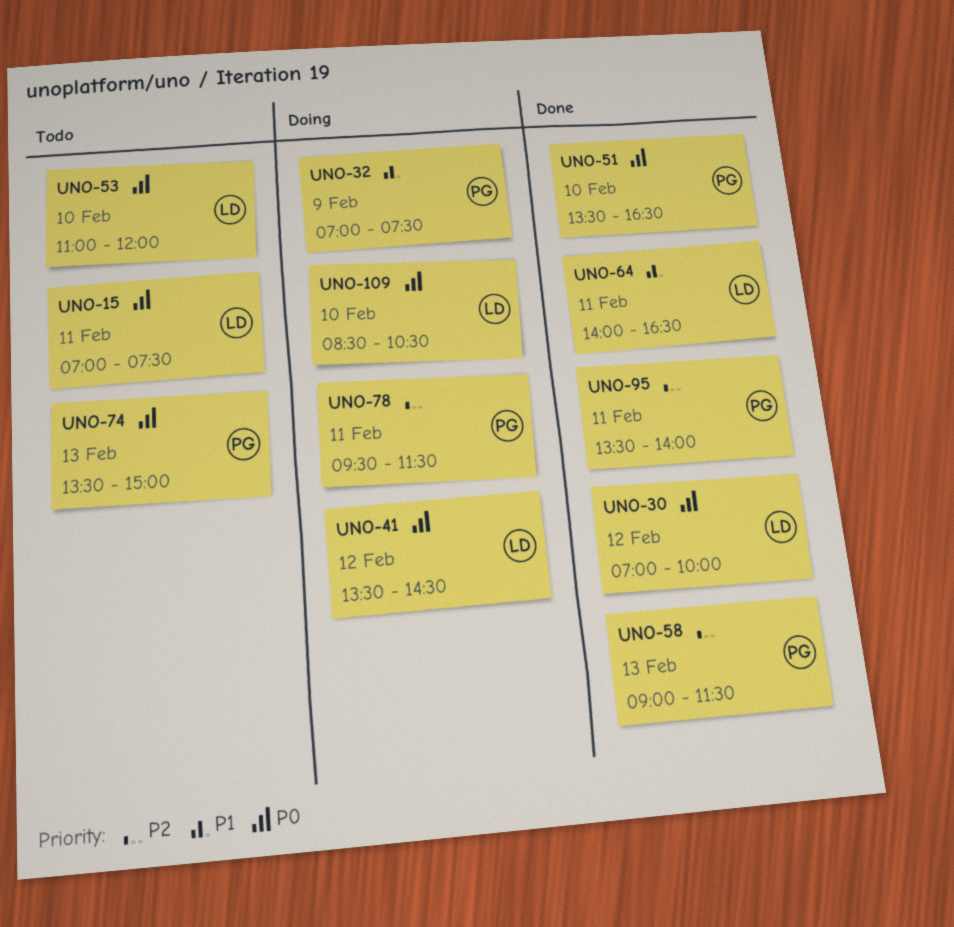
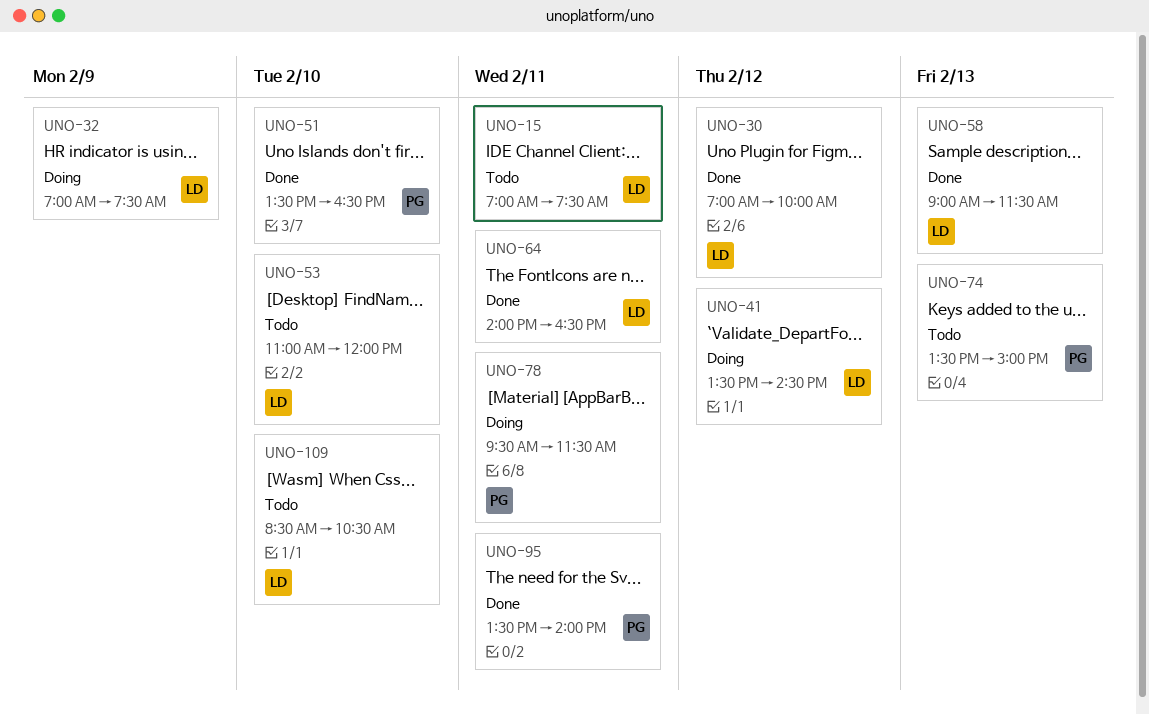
UNO-32, owner: PG -> LD
UNO-58, owner: PG -> LD
UNO-109, status: Doing -> Todo

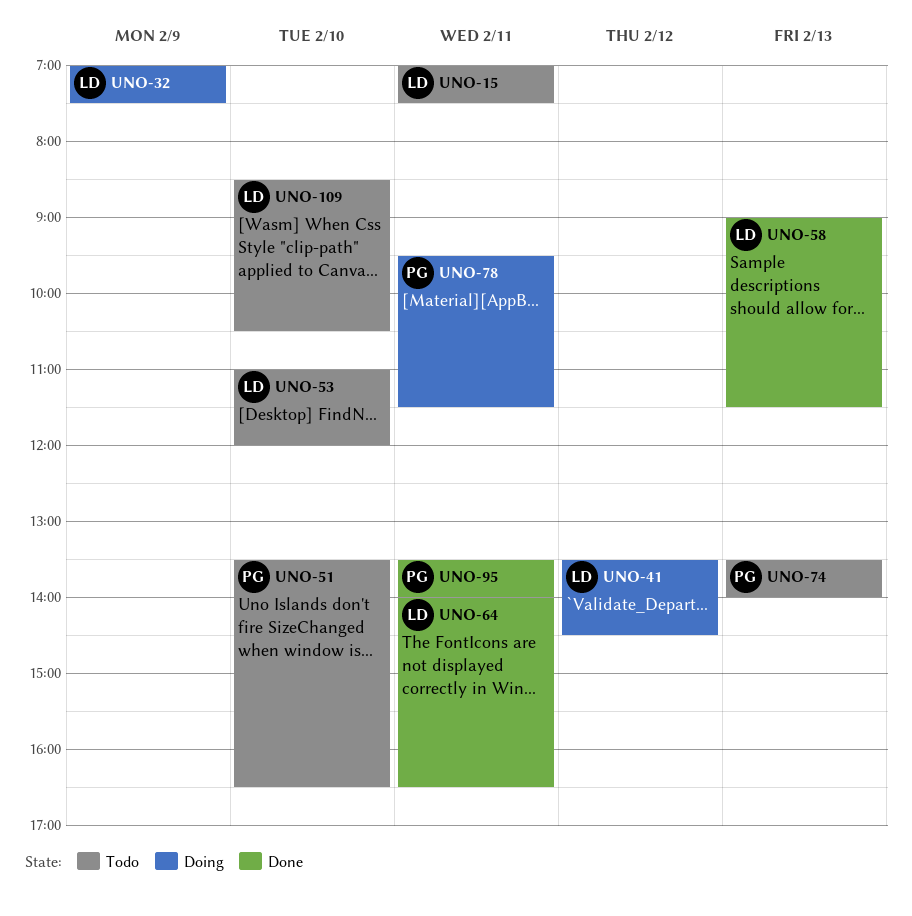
UNO-30: present -> none
UNO-51, status: Done -> Todo
UNO-74, ends: 15:00 -> 14:00

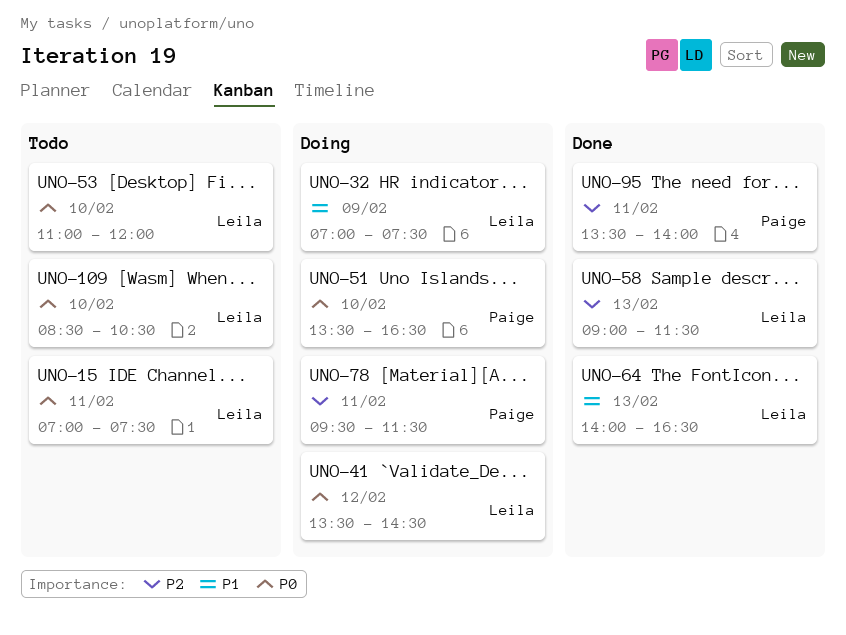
UNO-51, status: Todo -> Doing
UNO-64, day: Feb 11 -> Feb 13
UNO-74: present -> none

